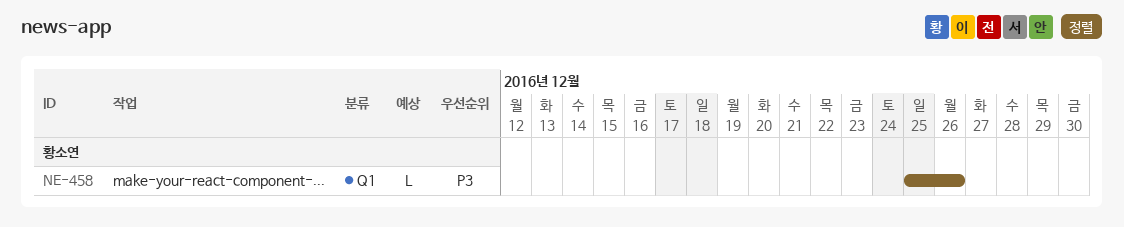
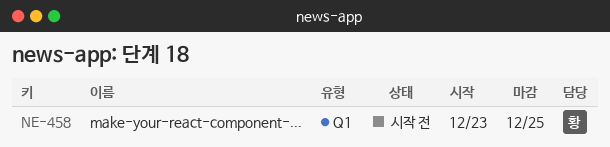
NE-458, start: Dec 25 -> Dec 23
NE-458, due: Dec 26 -> Dec 25

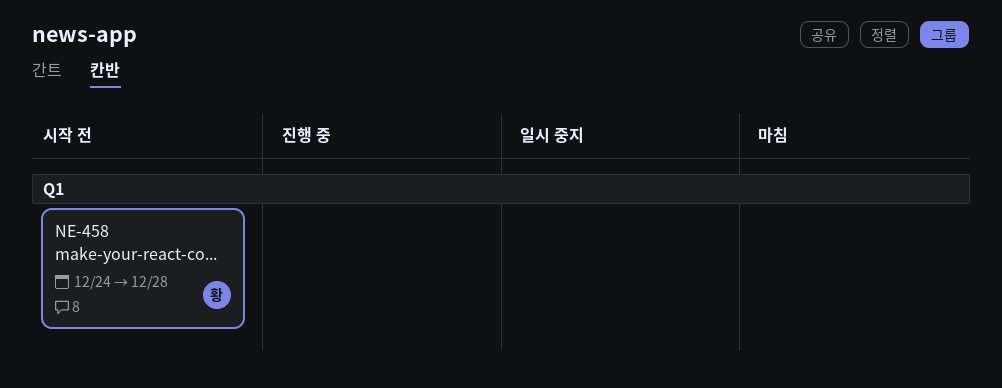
NE-458, start: Dec 23 -> Dec 24
NE-458, due: Dec 25 -> Dec 28

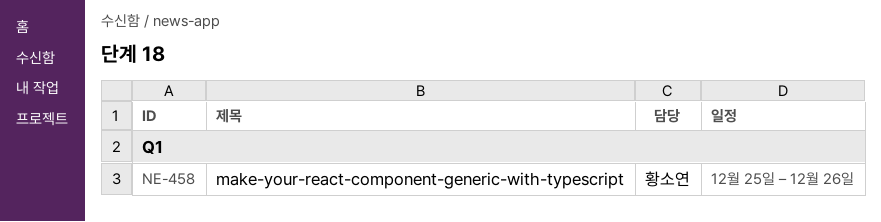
NE-458, start: Dec 24 -> Dec 25
NE-458, due: Dec 28 -> Dec 26

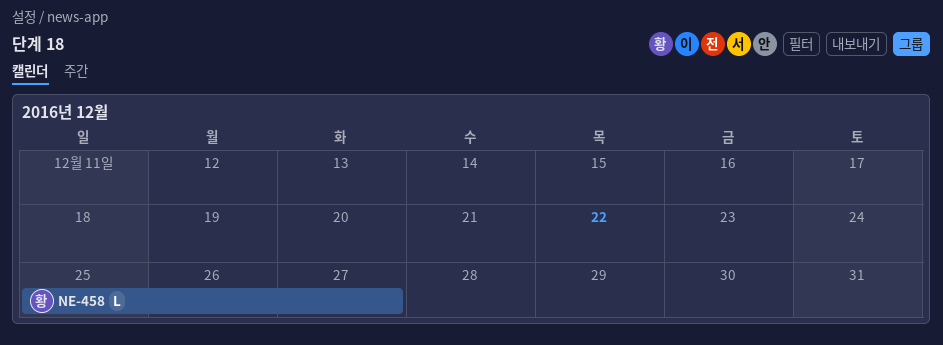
NE-458, due: Dec 26 -> Dec 27

